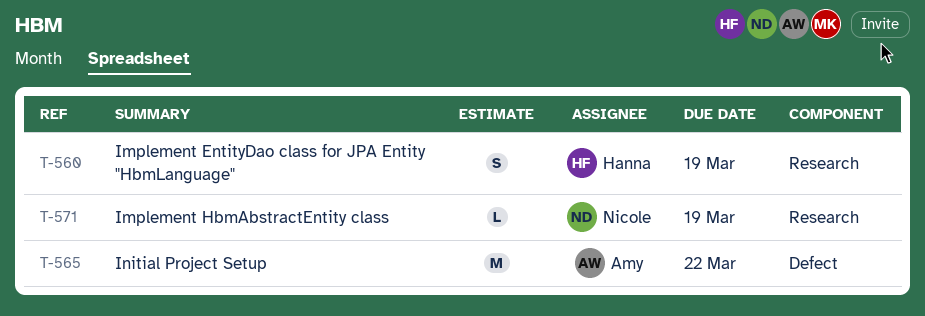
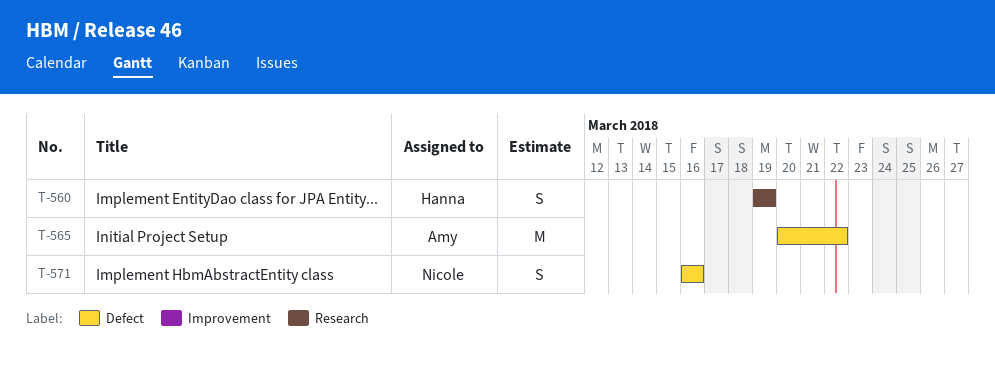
T-571, label: Research -> Defect
T-571, estimate: L -> S
T-571, due: Mar 19 -> Mar 16

